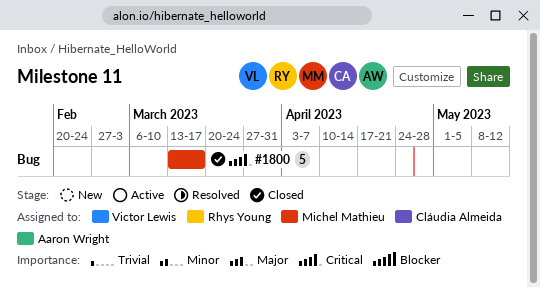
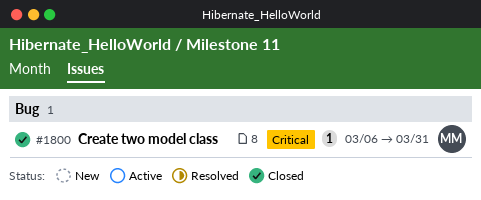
#1800, estimate: 5 -> 1
#1800, start: Mar 13 -> Mar 6
#1800, due: Mar 17 -> Mar 31

